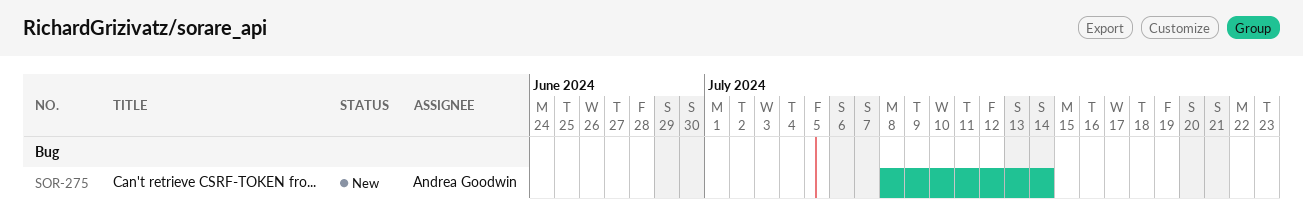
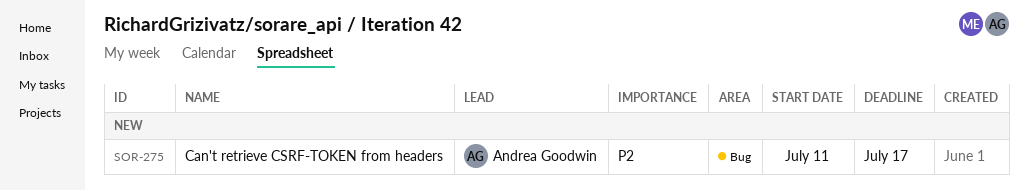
SOR-275, start: Jul 8 -> Jul 11
SOR-275, due: Jul 14 -> Jul 17

